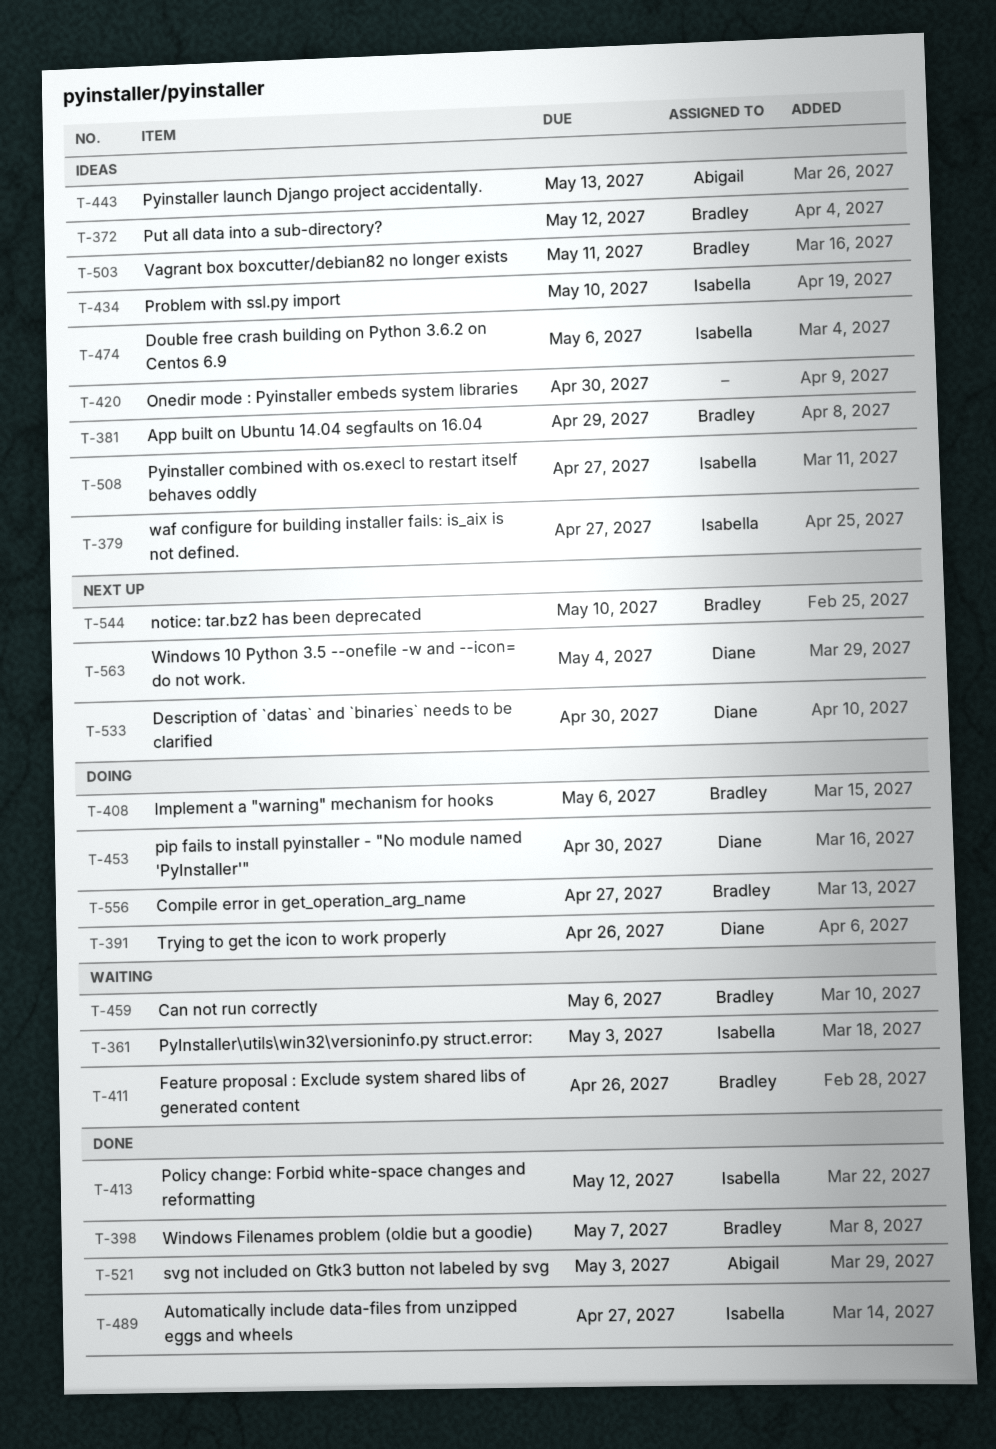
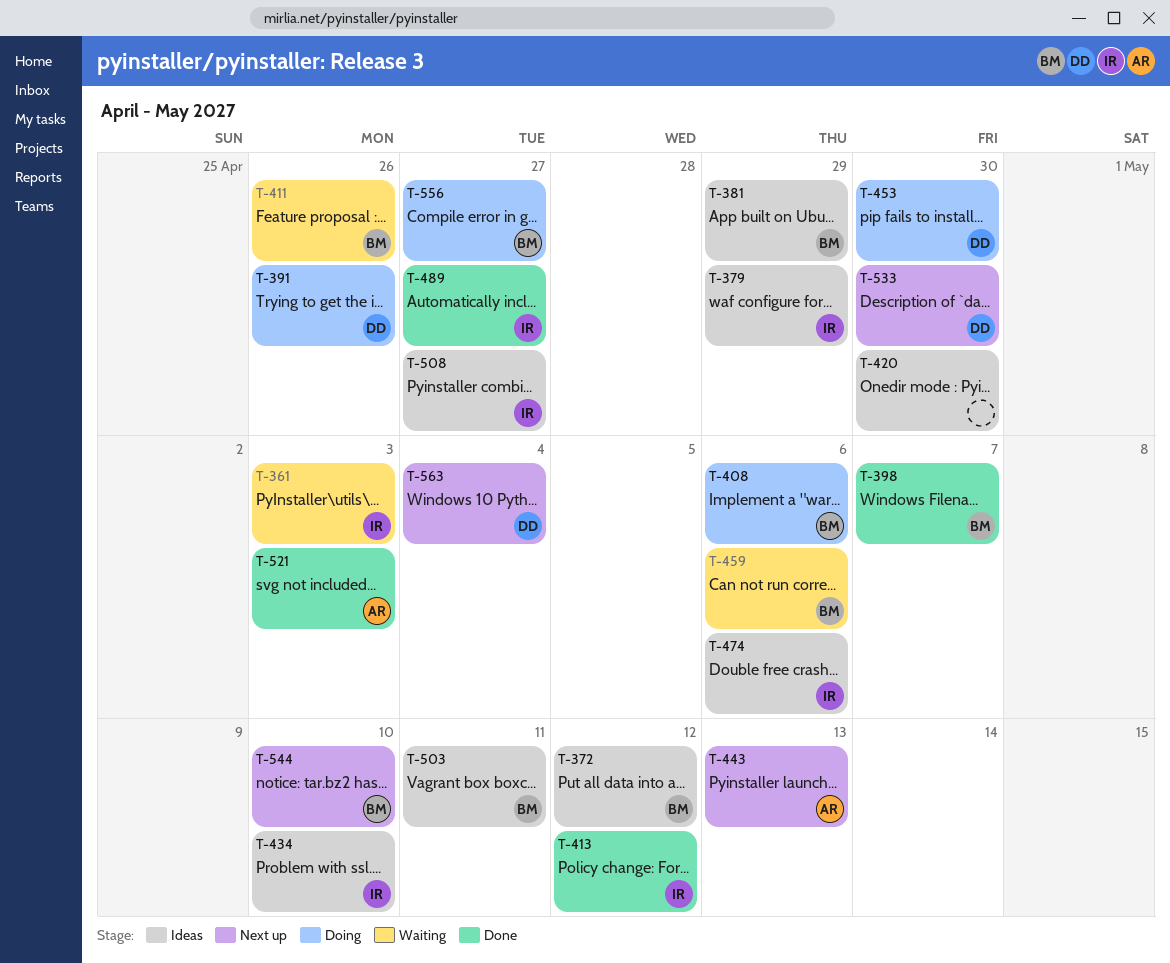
T-379, due: Apr 27 -> Apr 29
T-443, status: Ideas -> Next up

